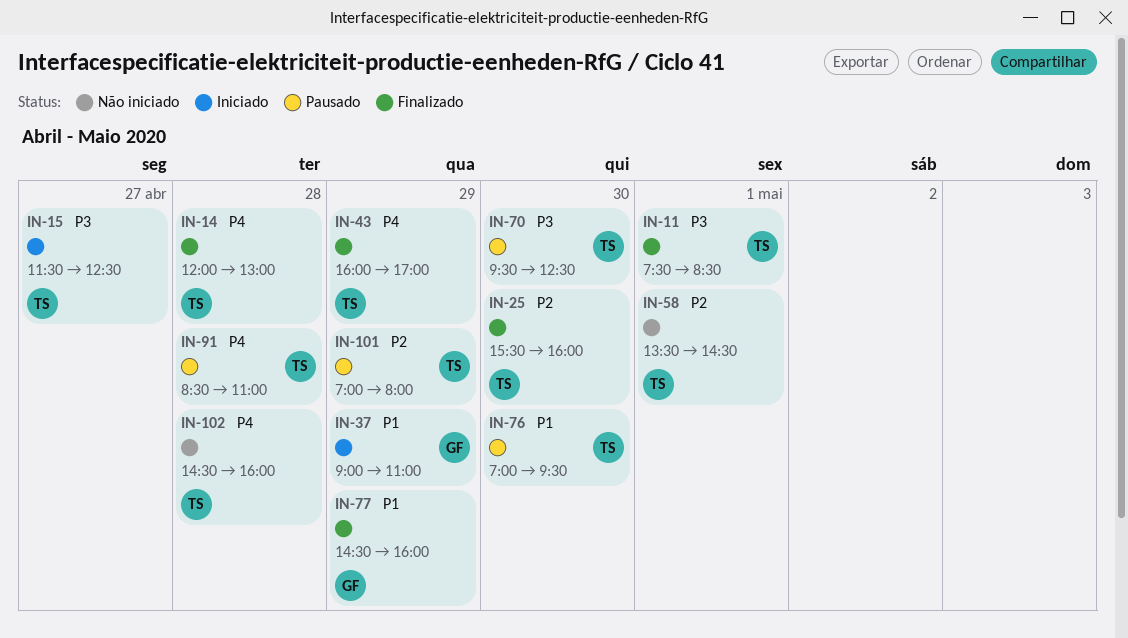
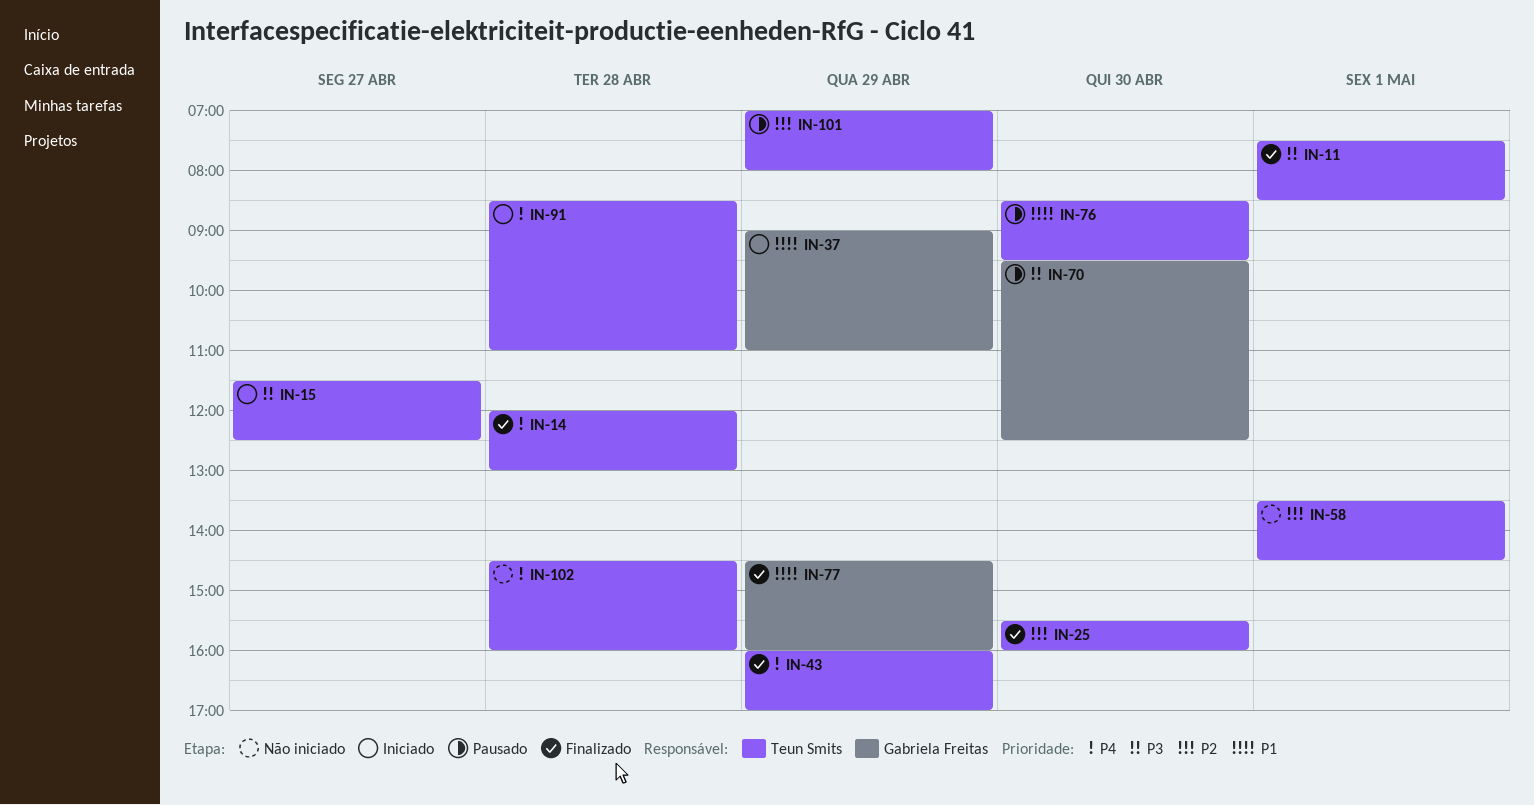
IN-70, owner: Teun Smits -> Gabriela Freitas
IN-76, begins: 07:00 -> 08:30
IN-91, status: Pausado -> Iniciado

